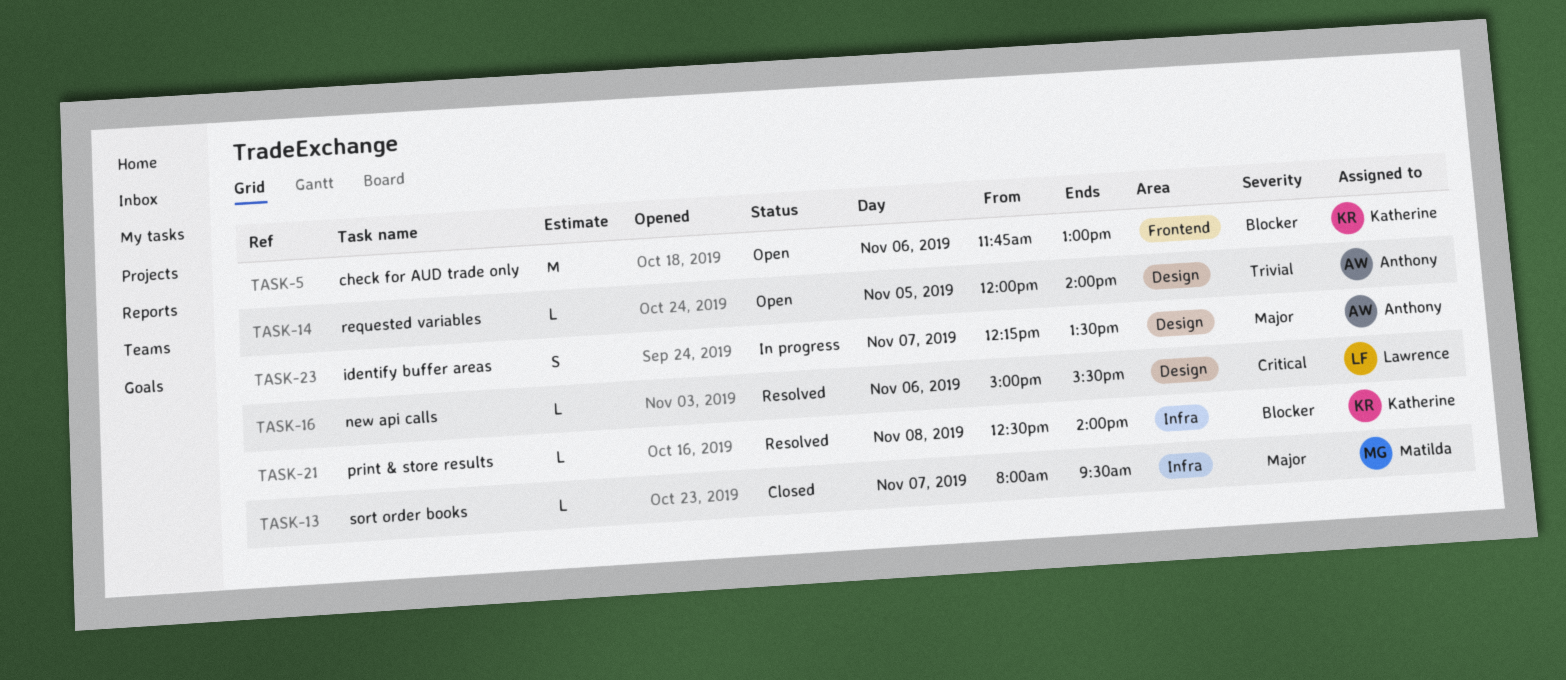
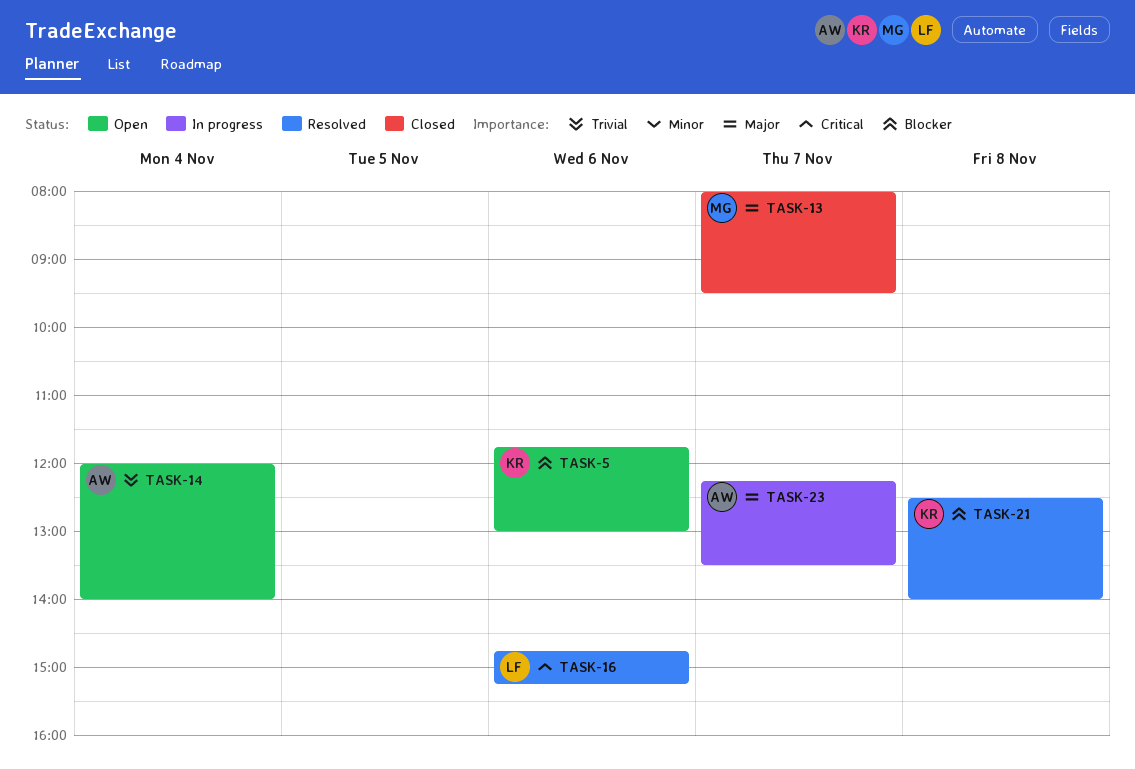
TASK-14, day: Nov 5 -> Nov 4
TASK-16, begins: 15:00 -> 14:45
TASK-16, ends: 15:30 -> 15:15

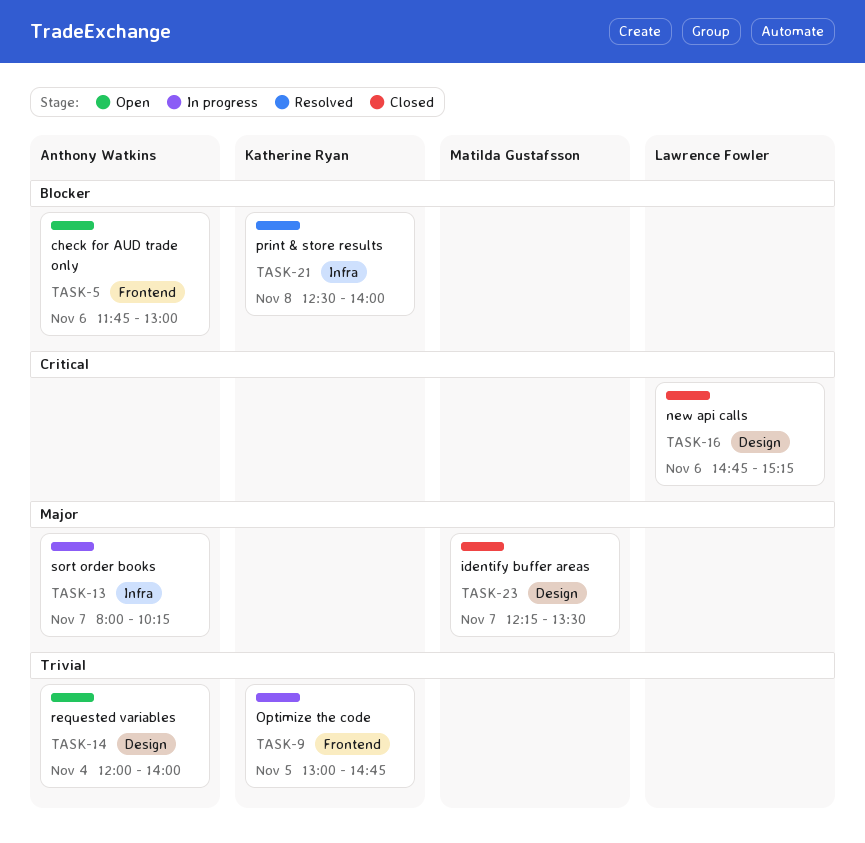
TASK-5, owner: Katherine Ryan -> Anthony Watkins
TASK-9: none -> present
TASK-13, status: Closed -> In progress
TASK-13, owner: Matilda Gustafsson -> Anthony Watkins
TASK-13, ends: 09:30 -> 10:15
TASK-16, status: Resolved -> Closed
TASK-23, status: In progress -> Closed
TASK-23, owner: Anthony Watkins -> Matilda Gustafsson

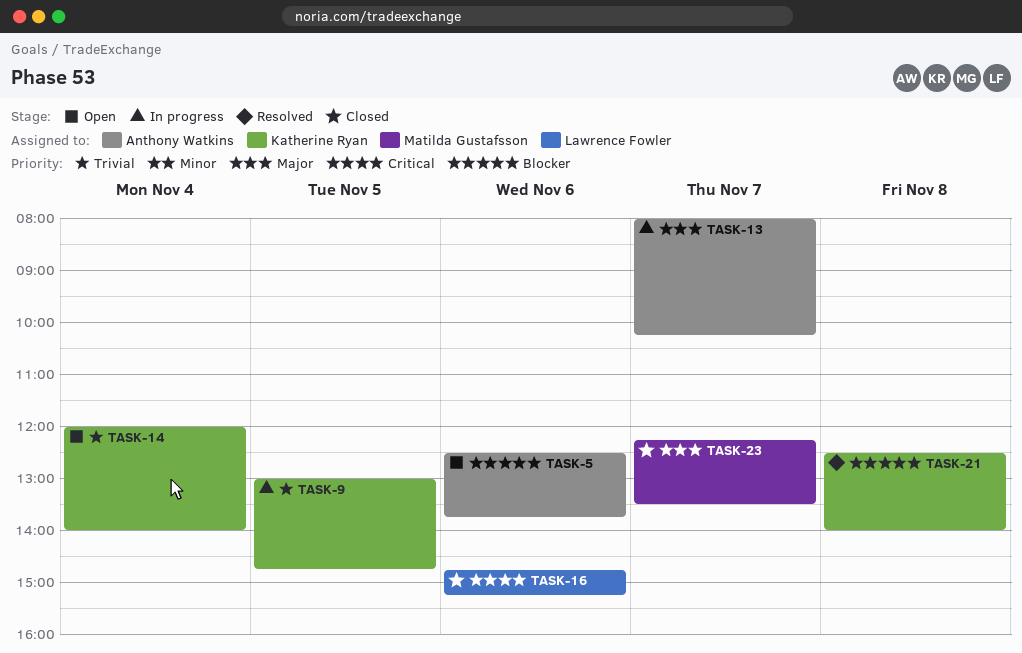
TASK-5, begins: 11:45 -> 12:30
TASK-5, ends: 13:00 -> 13:45
TASK-14, owner: Anthony Watkins -> Katherine Ryan

